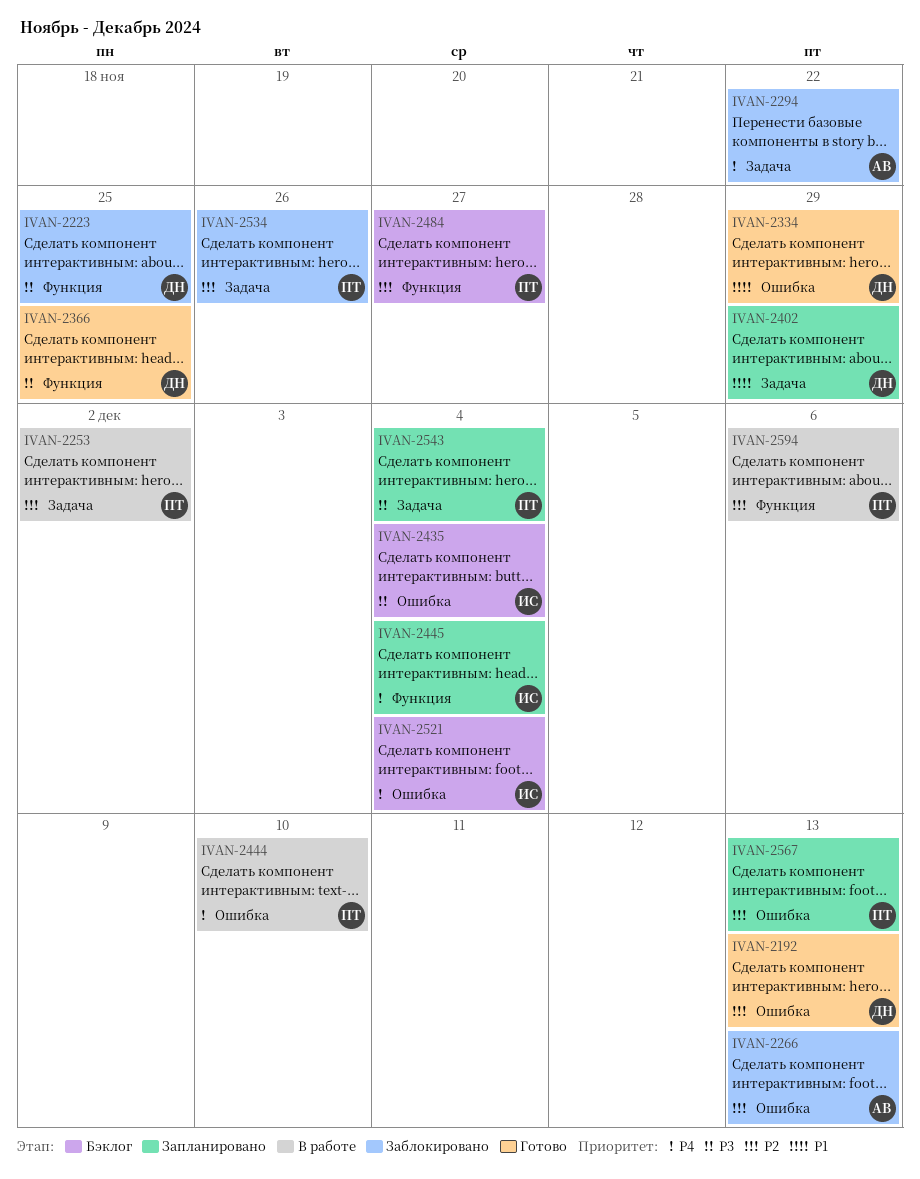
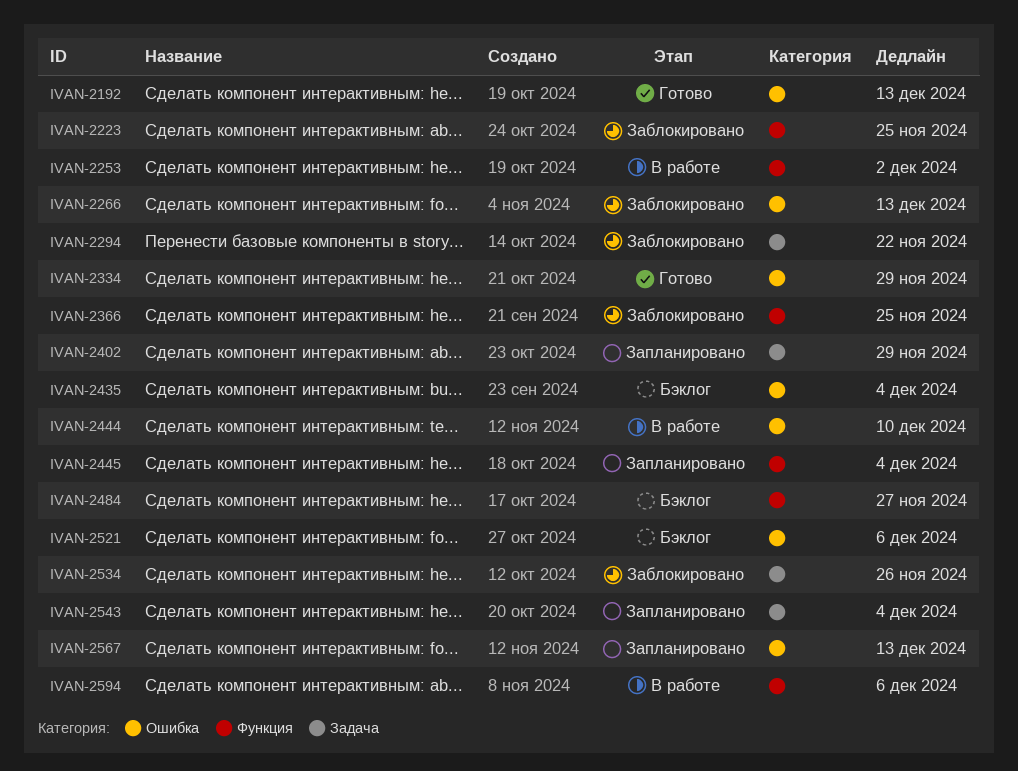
IVAN-2253, label: Задача -> Функция
IVAN-2366, status: Готово -> Заблокировано
IVAN-2521, due: Dec 4 -> Dec 6

